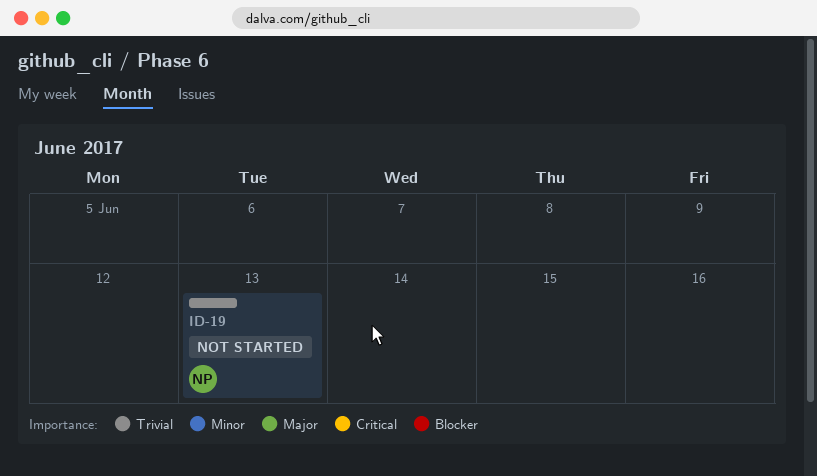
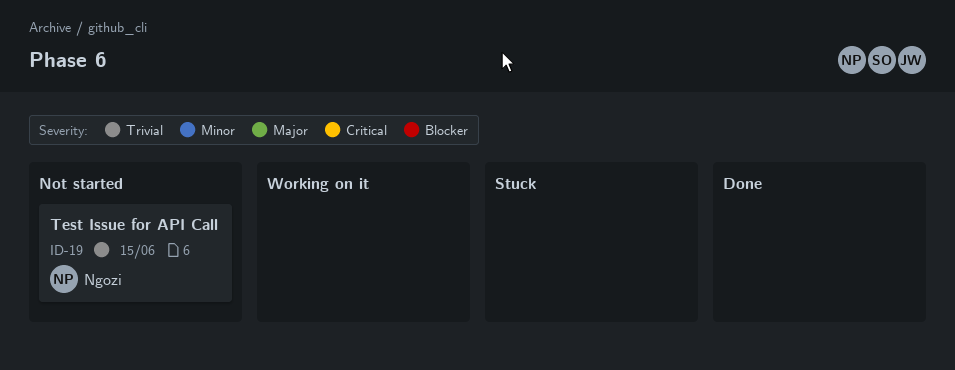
ID-19, due: Jun 13 -> Jun 15

